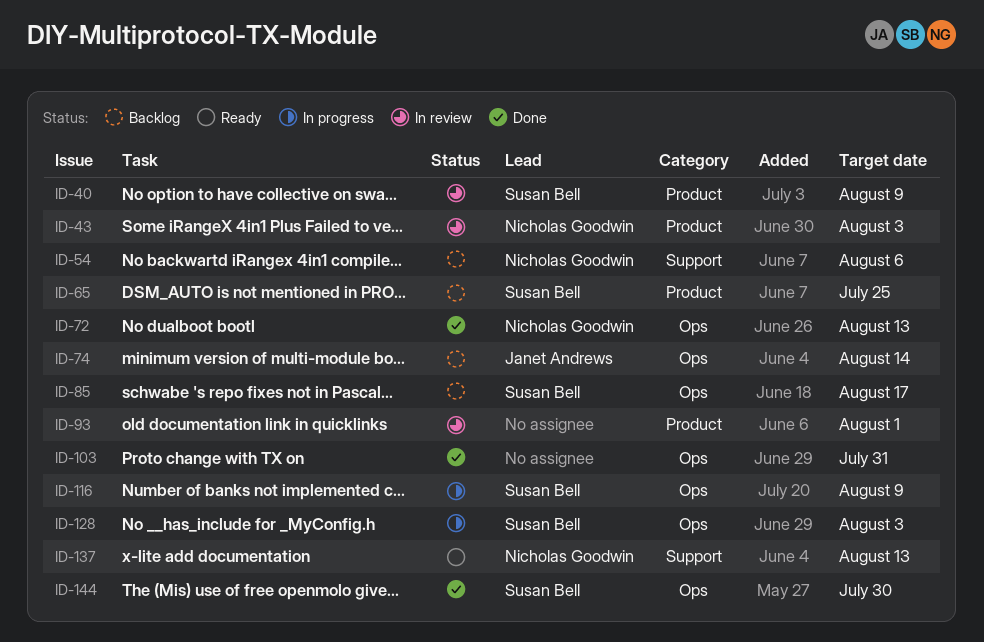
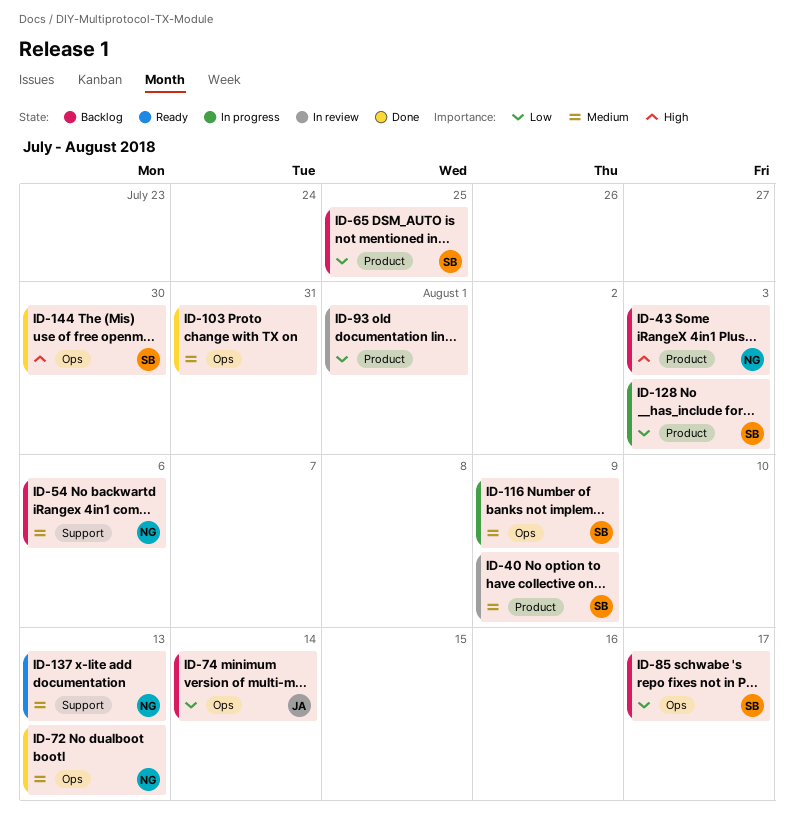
ID-43, status: In review -> Backlog
ID-128, label: Ops -> Product

